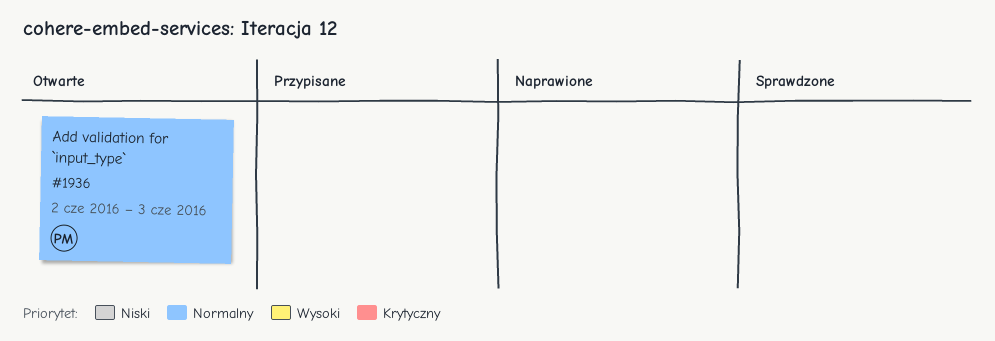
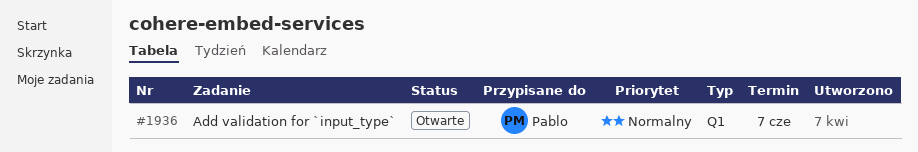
#1936, due: Jun 3 -> Jun 7

